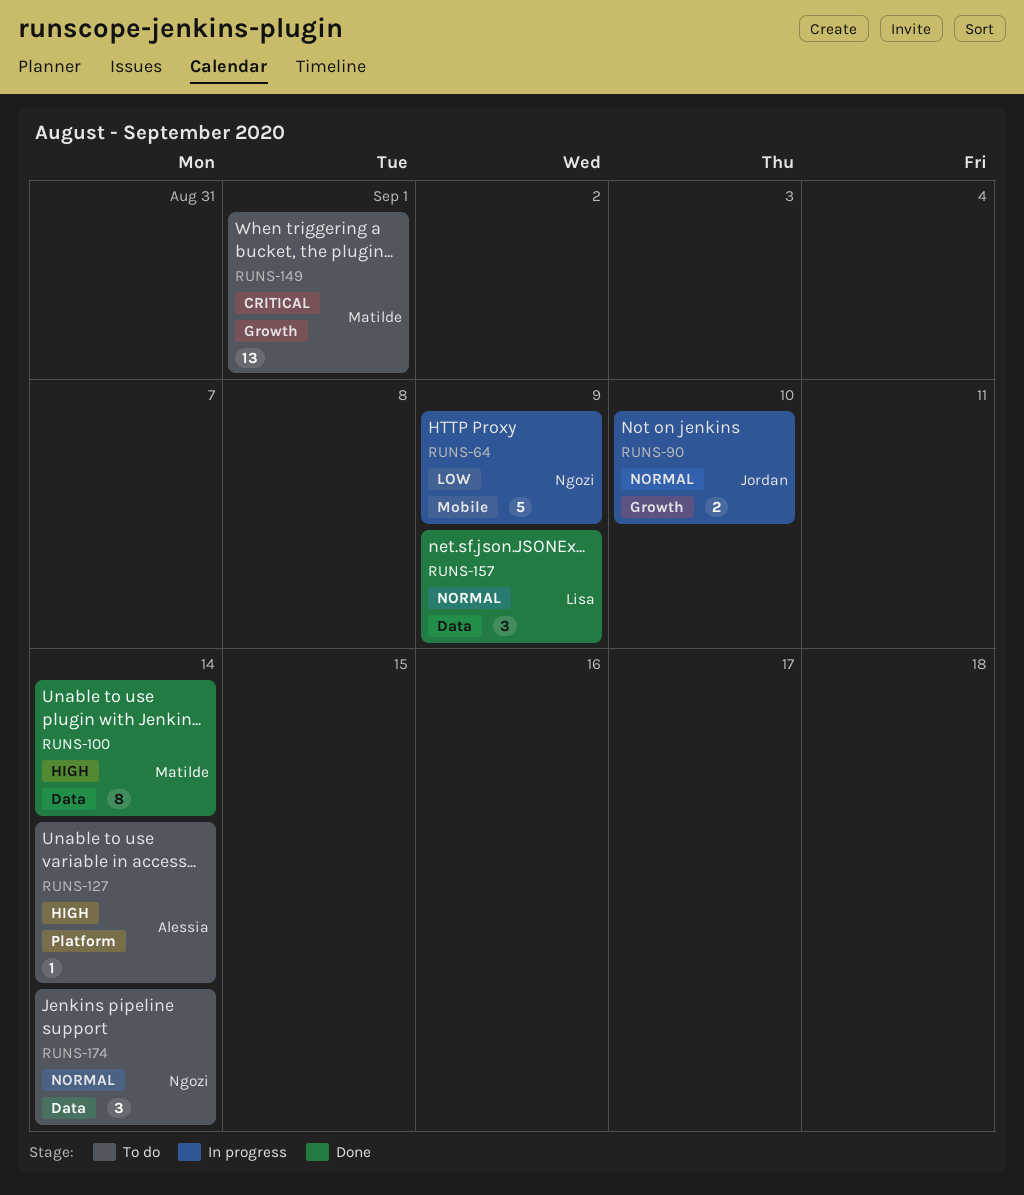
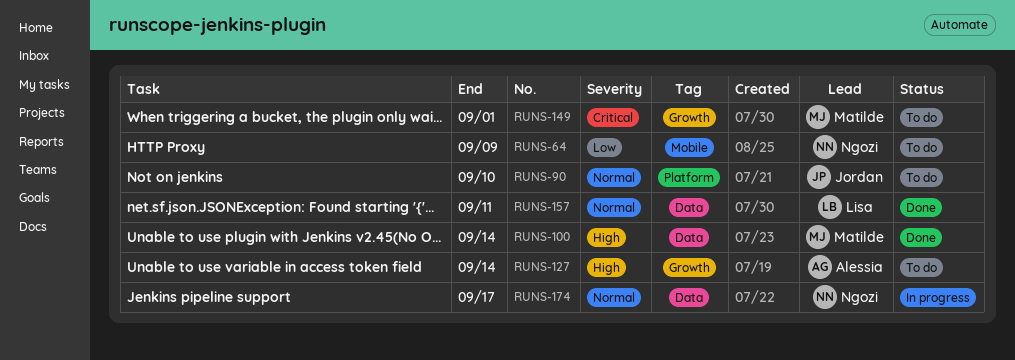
RUNS-64, status: In progress -> To do
RUNS-90, status: In progress -> To do
RUNS-90, label: Growth -> Platform
RUNS-127, label: Platform -> Growth
RUNS-157, due: Sep 9 -> Sep 11
RUNS-174, status: To do -> In progress
RUNS-174, due: Sep 14 -> Sep 17

